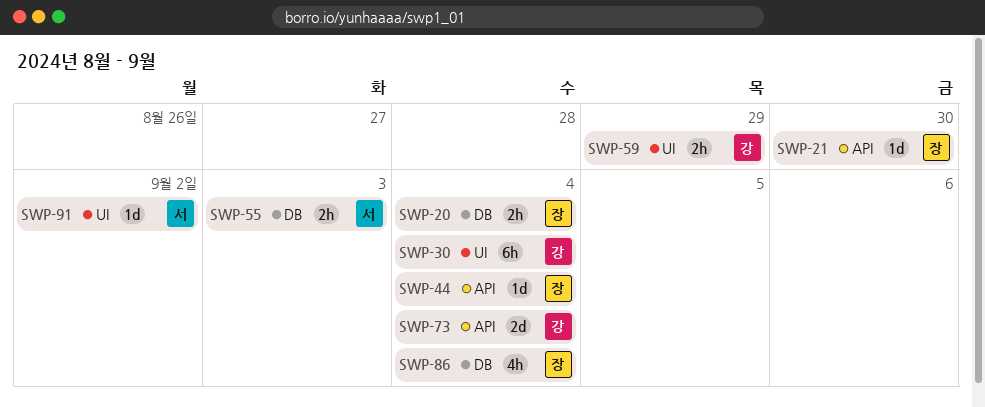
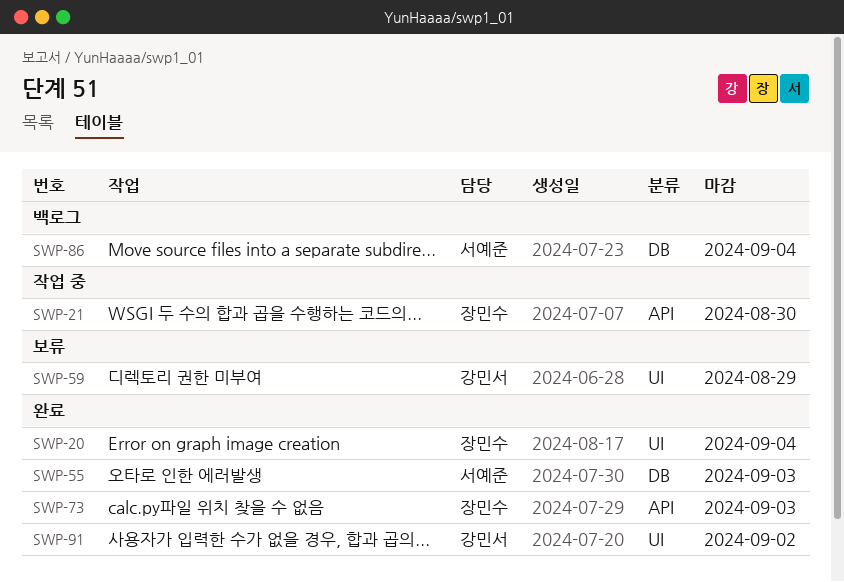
SWP-20, label: DB -> UI
SWP-30: present -> none
SWP-44: present -> none
SWP-73, owner: 강민서 -> 장민수
SWP-73, due: Sep 4 -> Sep 3
SWP-86, owner: 장민수 -> 서예준
SWP-91, owner: 서예준 -> 강민서

